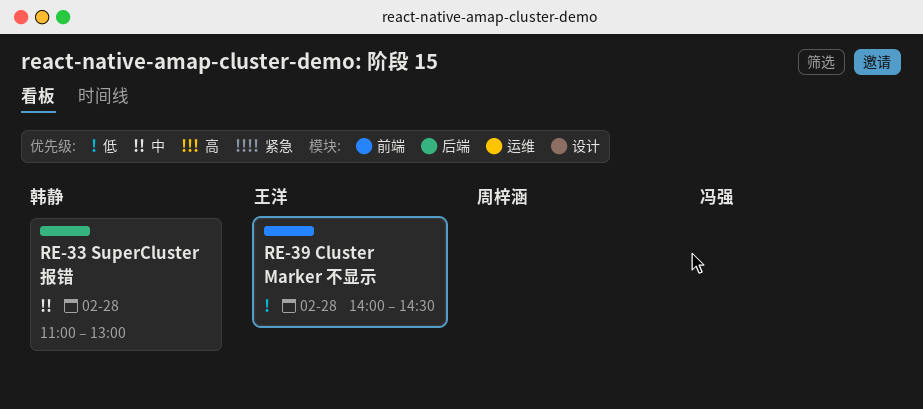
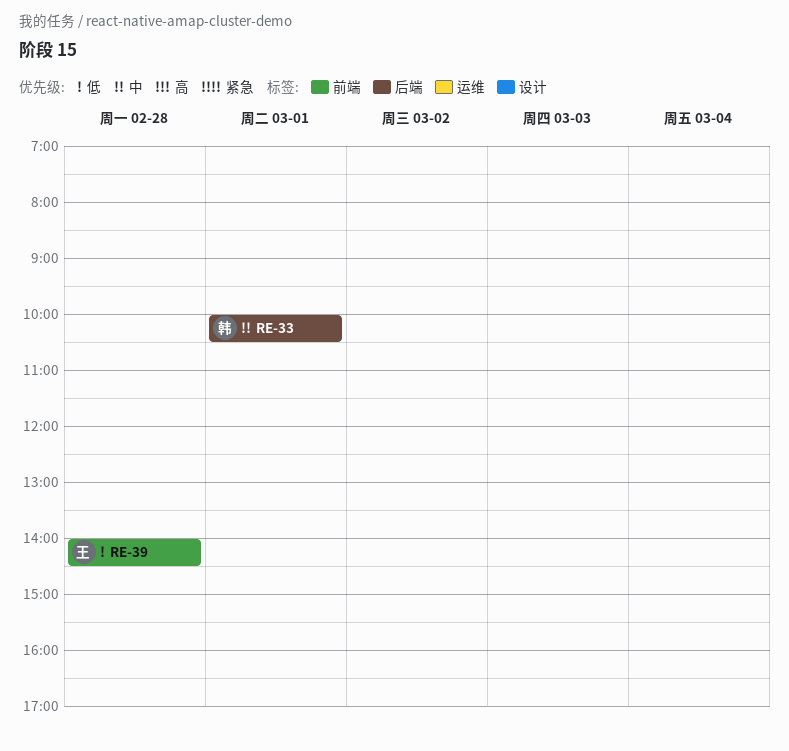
RE-33, day: Feb 28 -> Mar 1
RE-33, begins: 11:00 -> 10:00
RE-33, ends: 13:00 -> 10:30

